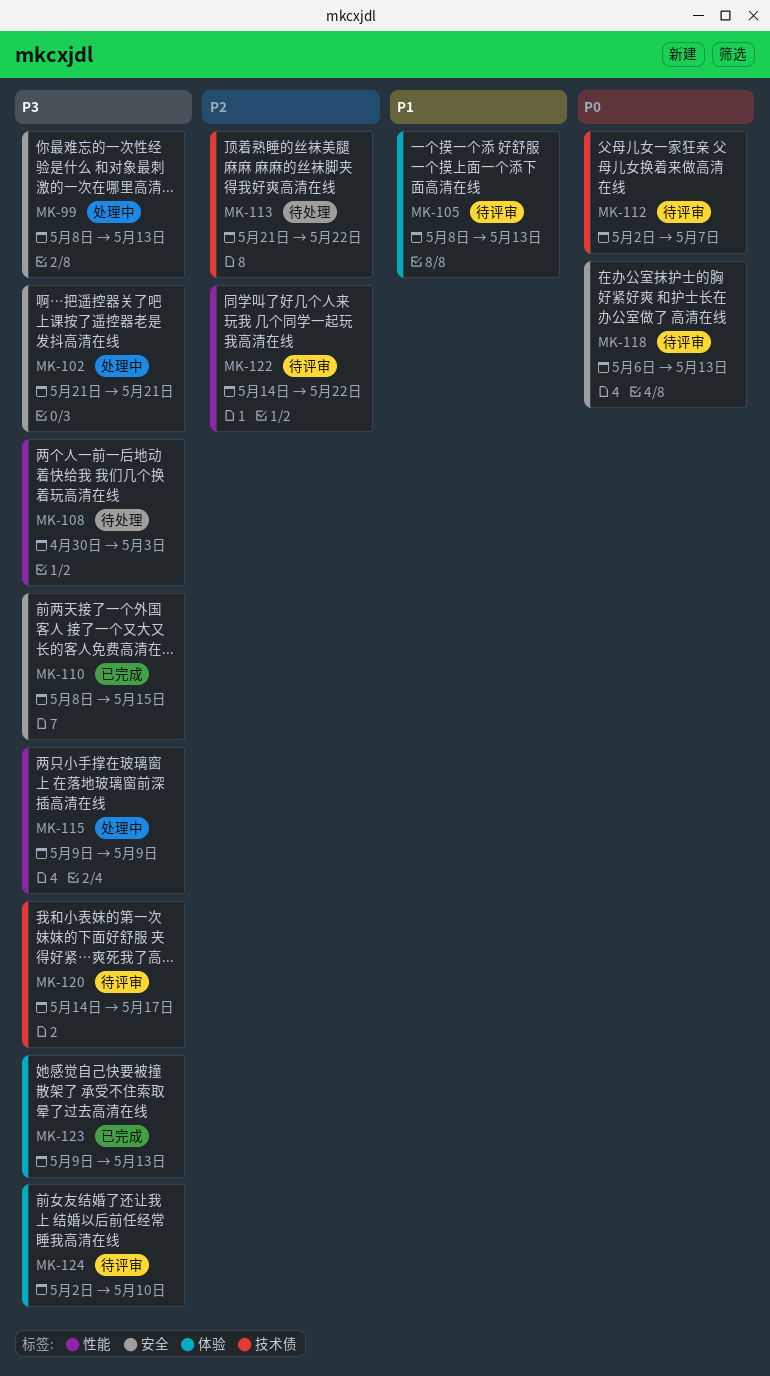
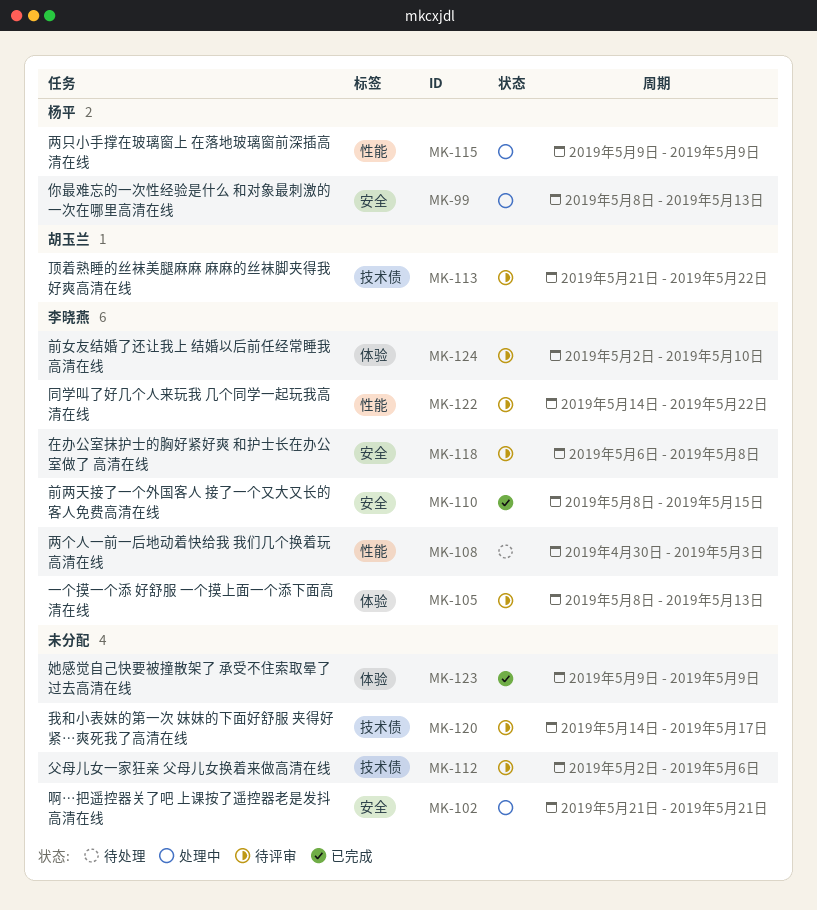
MK-112, due: May 7 -> May 6
MK-113, status: 待处理 -> 待评审
MK-118, due: May 13 -> May 8
MK-123, due: May 13 -> May 9

